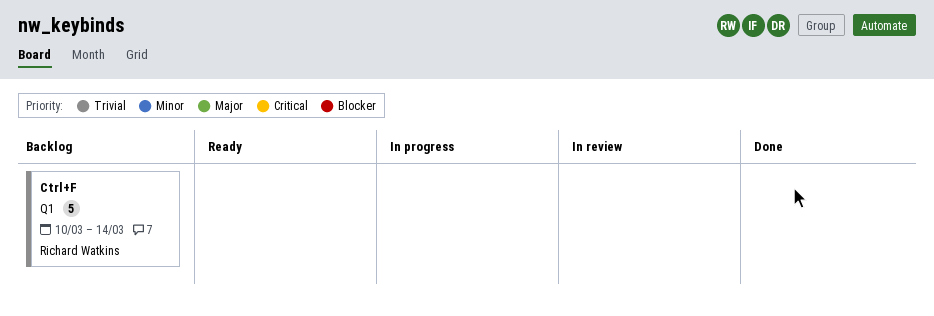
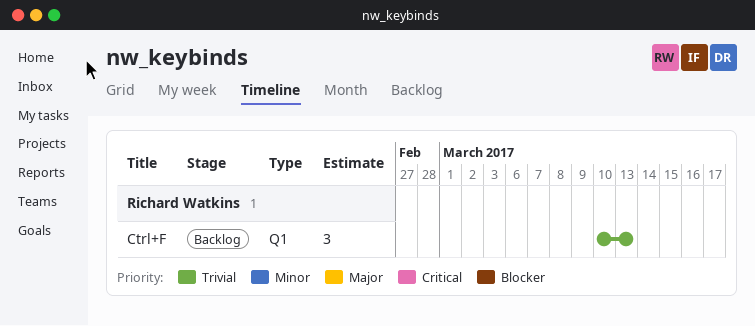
Ctrl+F, estimate: 5 -> 3
Ctrl+F, due: Mar 14 -> Mar 13

